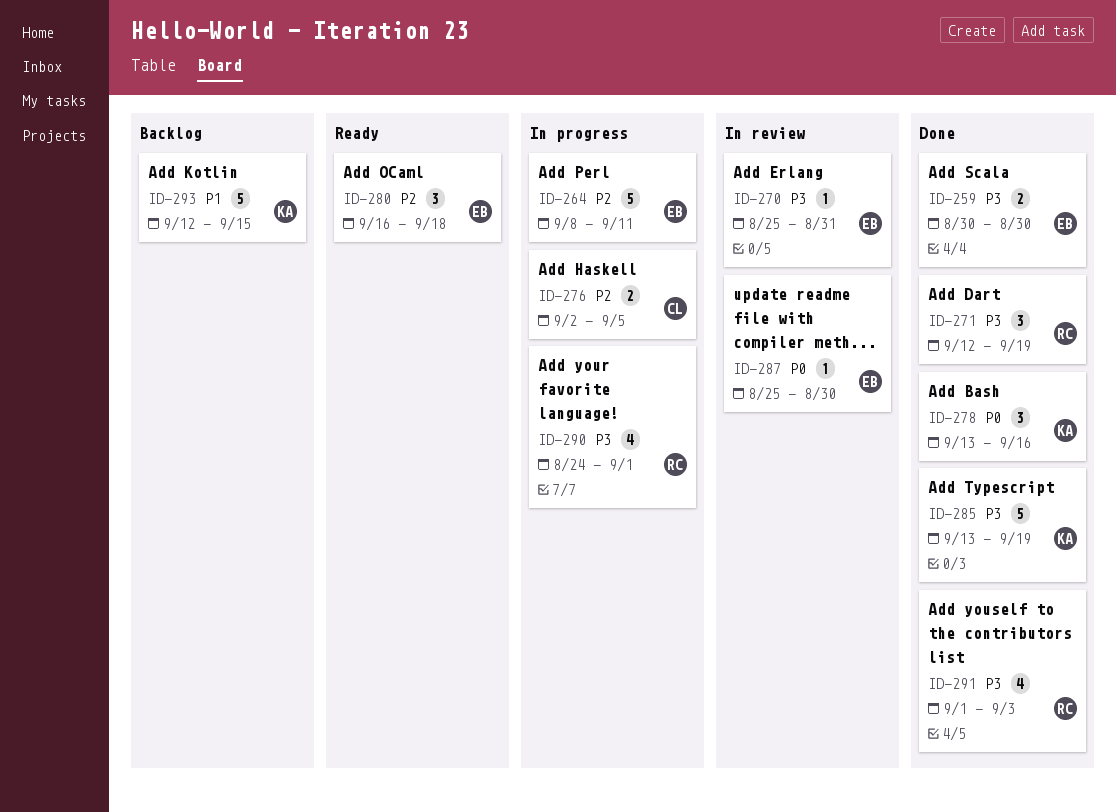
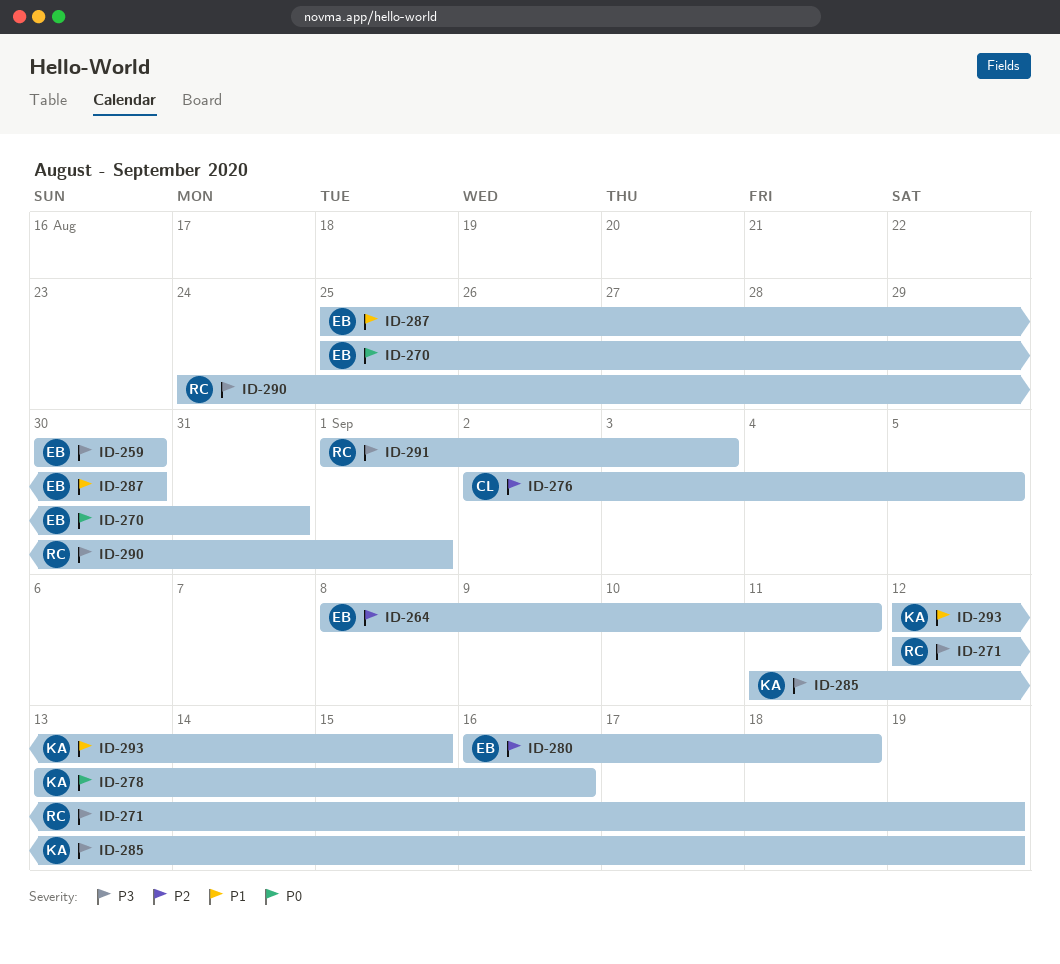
ID-270, priority: P3 -> P0
ID-285, start: Sep 13 -> Sep 11
ID-287, priority: P0 -> P1

